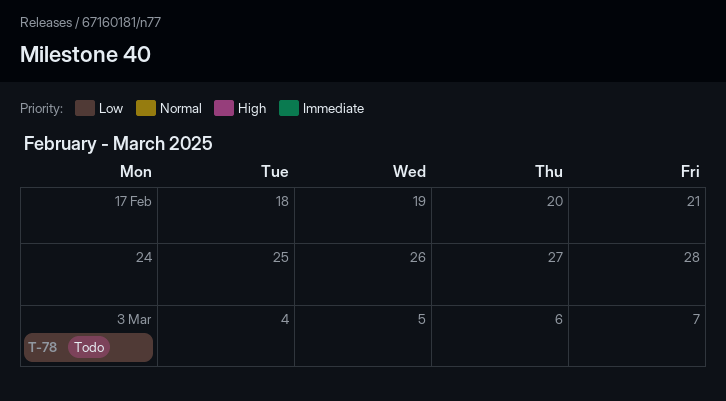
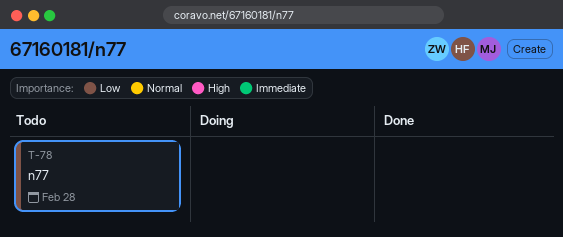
T-78, due: Mar 3 -> Feb 28

